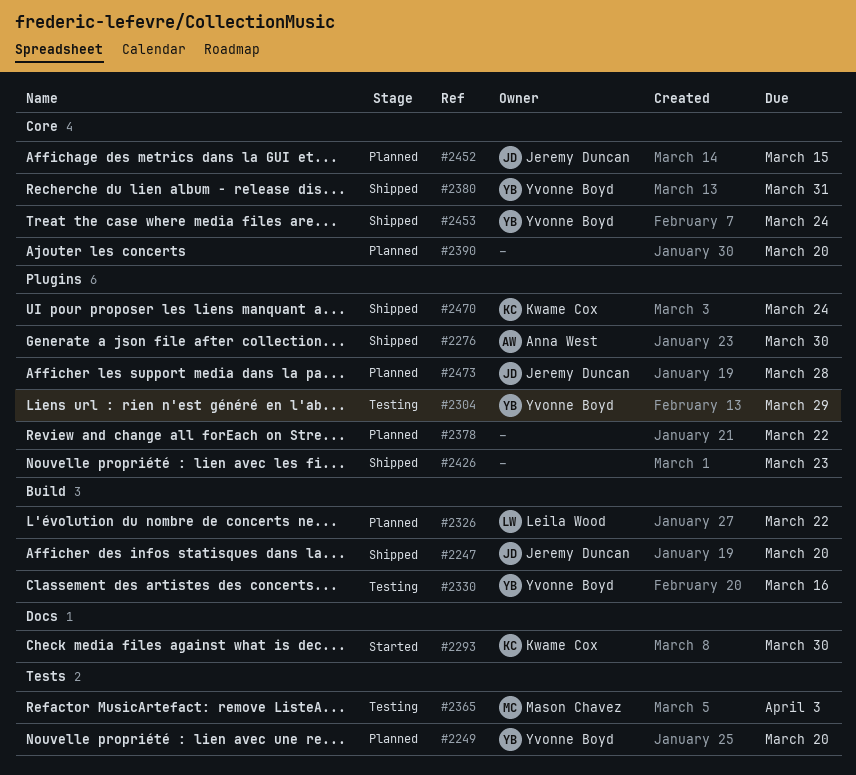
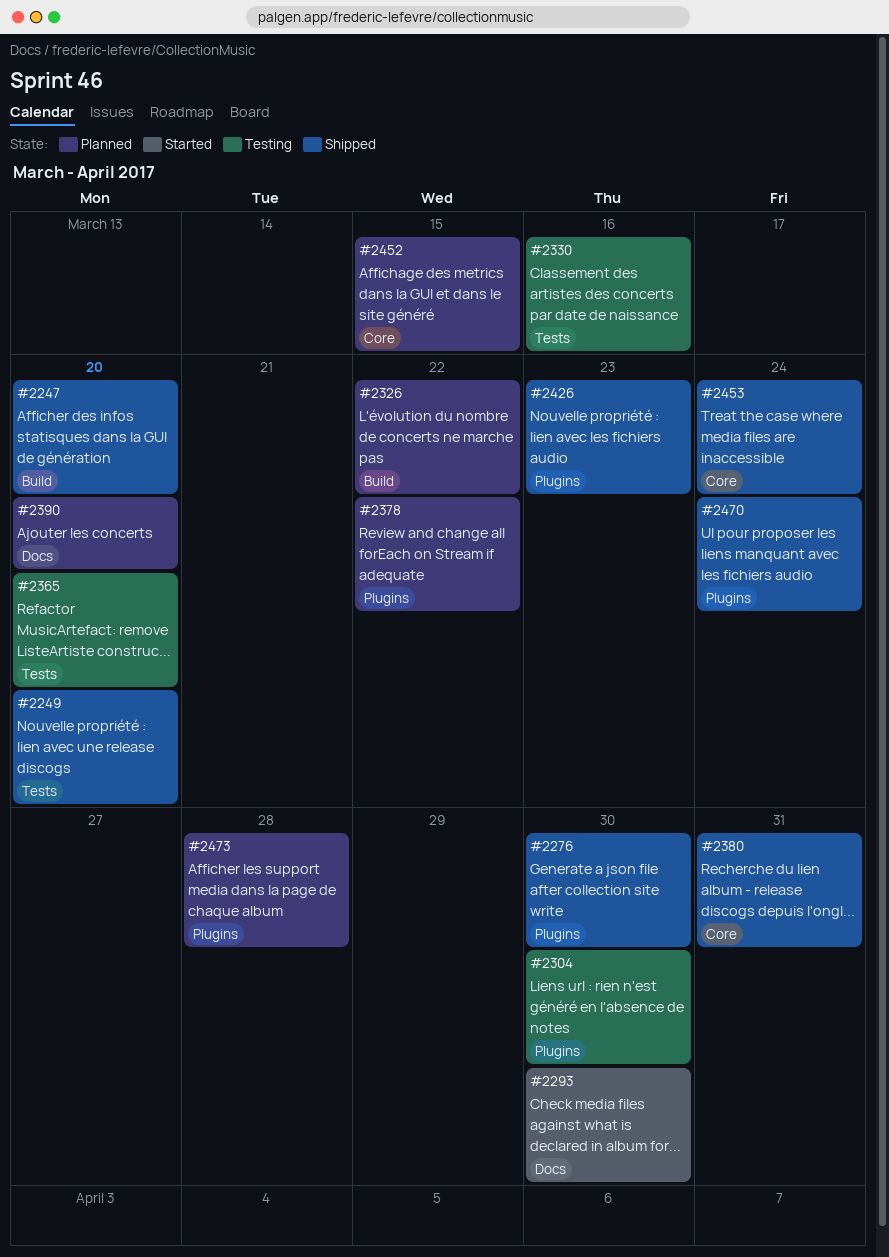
#2249, status: Planned -> Shipped
#2304, due: Mar 29 -> Mar 30
#2330, label: Build -> Tests
#2365, due: Apr 3 -> Mar 20
#2390, label: Core -> Docs

